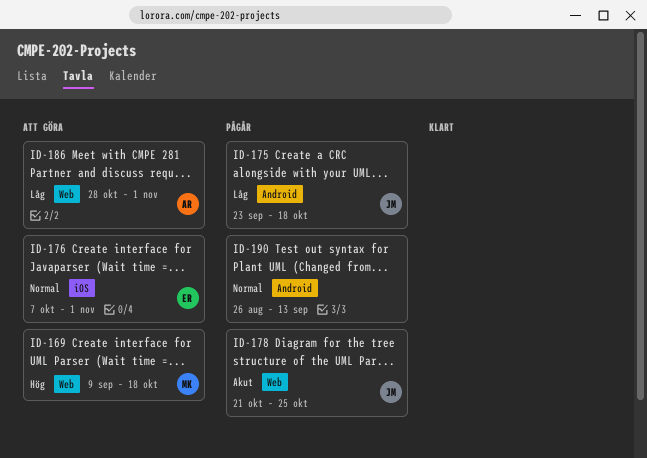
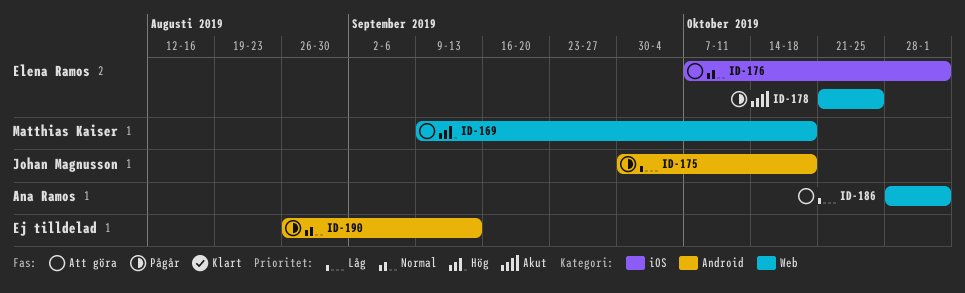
ID-175, start: Sep 23 -> Sep 30
ID-178, owner: Johan Magnusson -> Elena Ramos

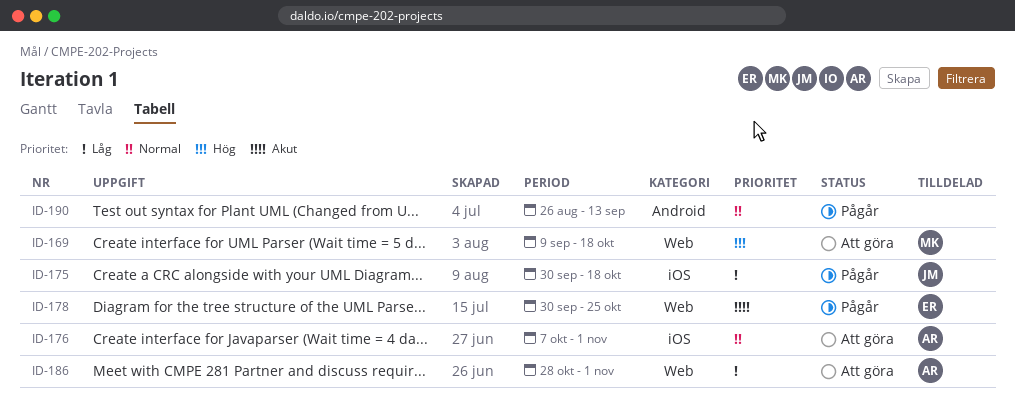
ID-175, label: Android -> iOS
ID-176, owner: Elena Ramos -> Ana Ramos
ID-178, start: Oct 21 -> Sep 30

